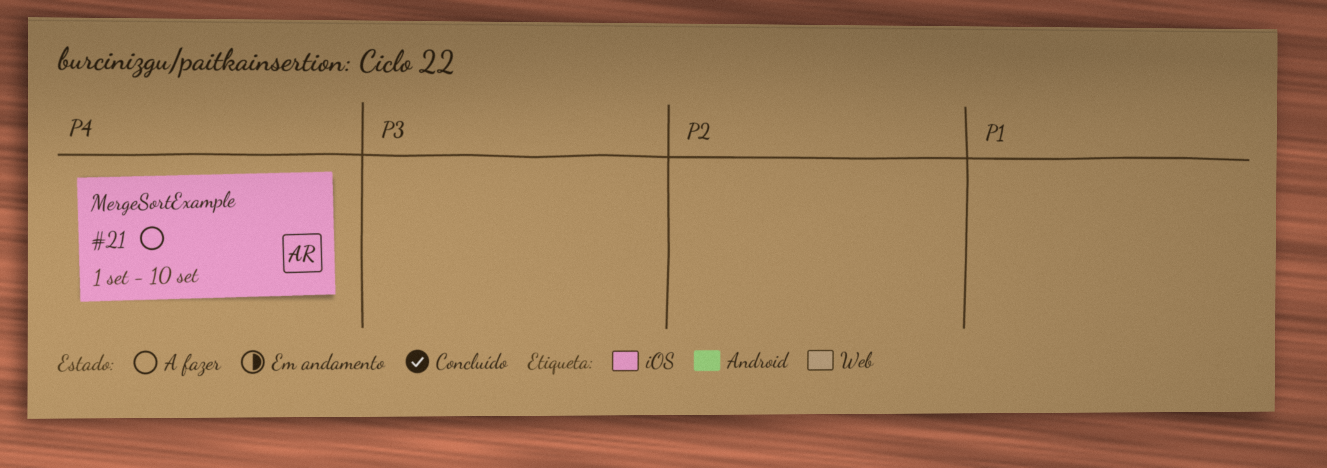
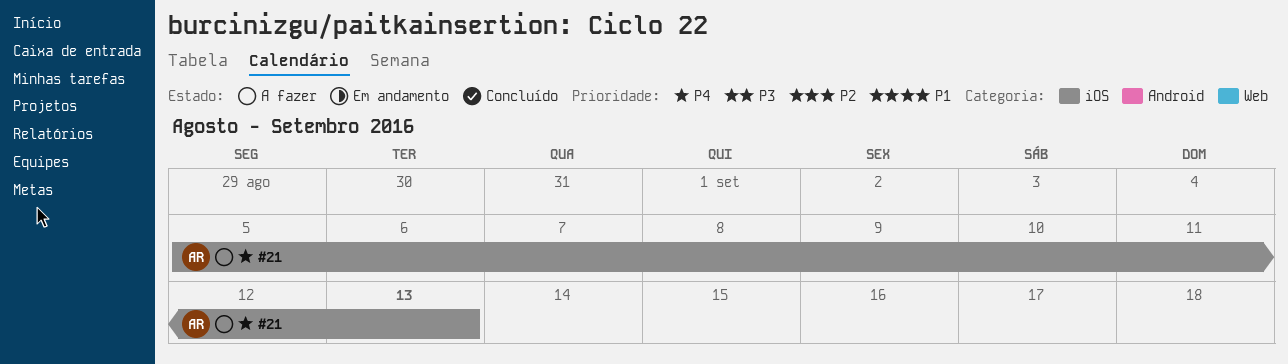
#21, start: Sep 1 -> Sep 5
#21, due: Sep 10 -> Sep 13

